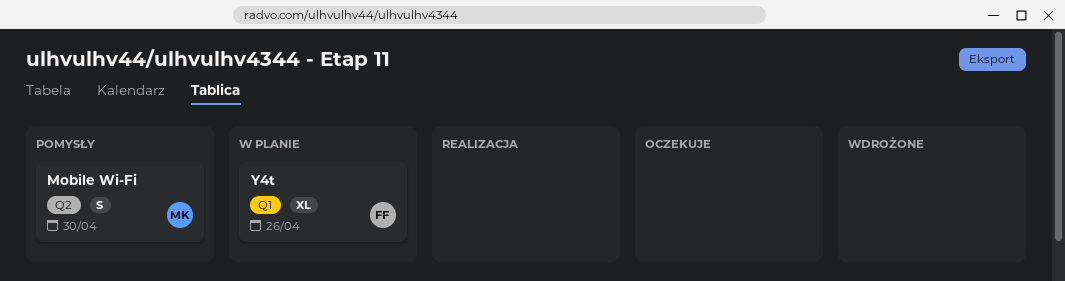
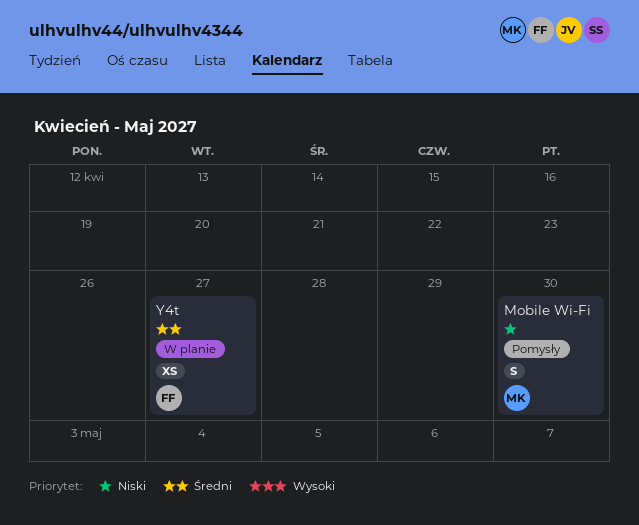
Y4t, estimate: XL -> XS
Y4t, due: Apr 26 -> Apr 27

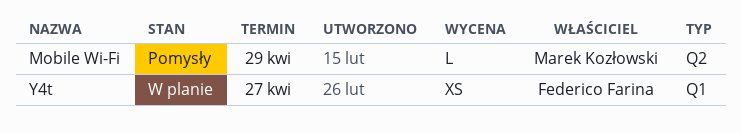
Mobile Wi-Fi, estimate: S -> L
Mobile Wi-Fi, due: Apr 30 -> Apr 29

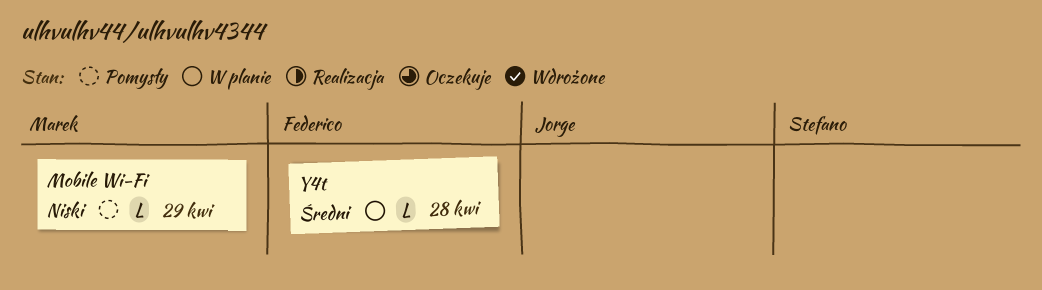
Y4t, estimate: XS -> L
Y4t, due: Apr 27 -> Apr 28

